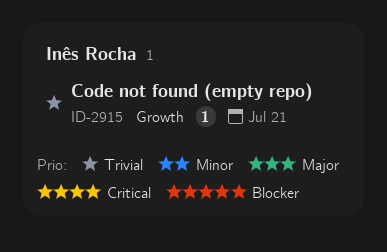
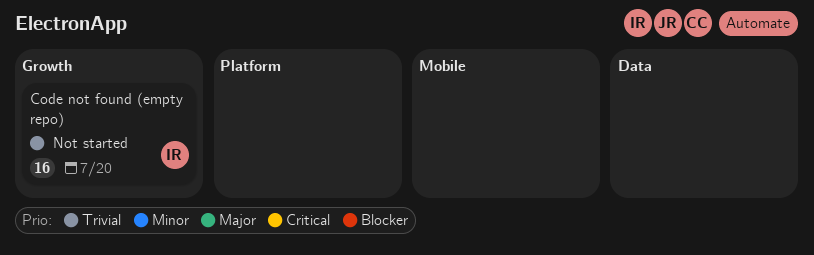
Code not found (empty repo), estimate: 1 -> 16
Code not found (empty repo), due: Jul 21 -> Jul 20

